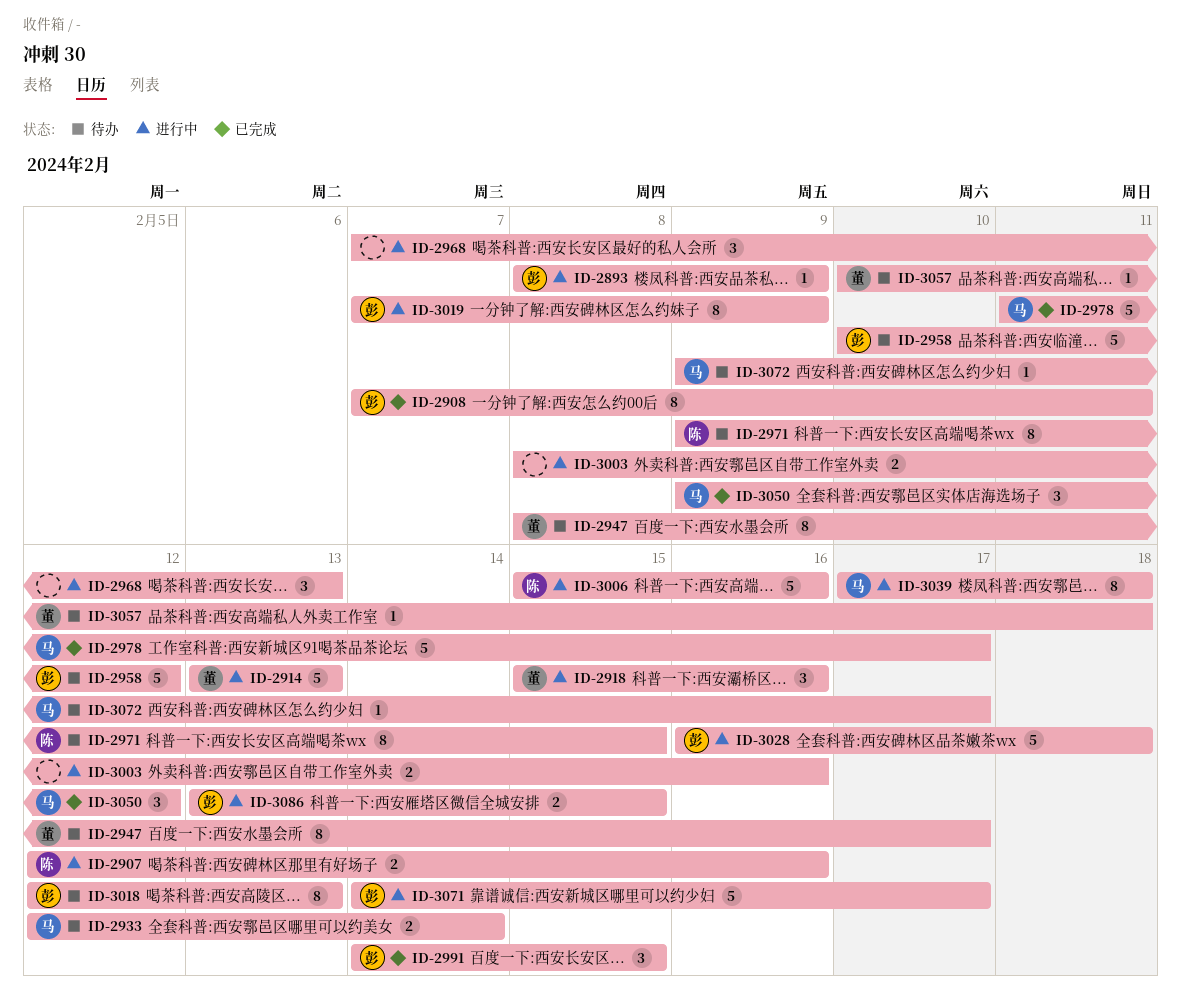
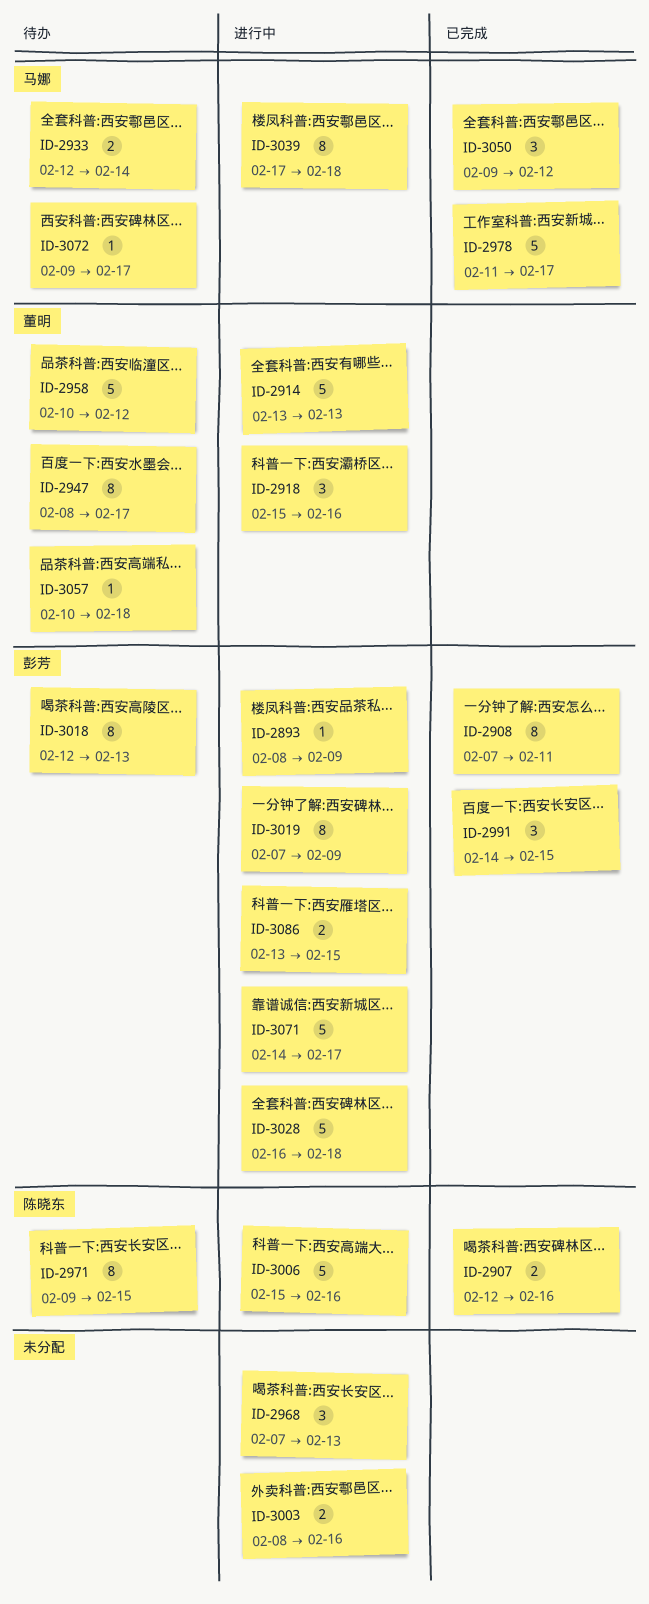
ID-2907, status: 进行中 -> 已完成
ID-2958, owner: 彭芳 -> 董明

